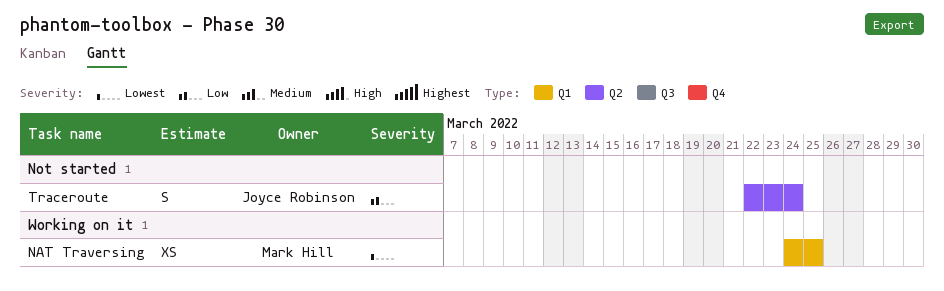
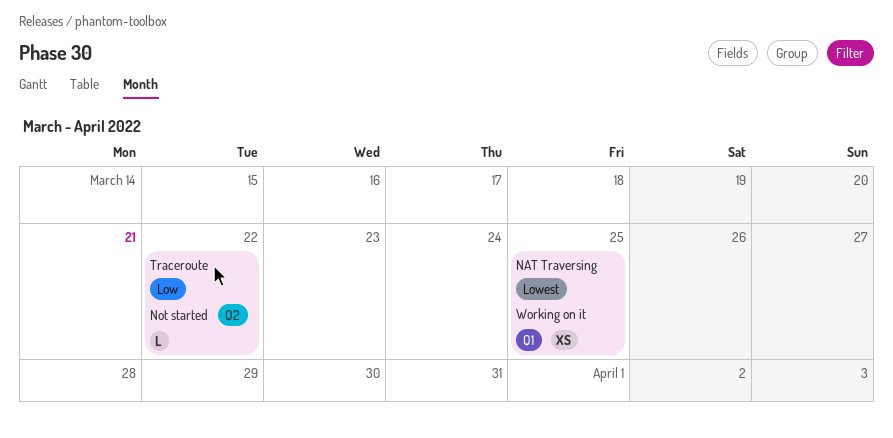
Traceroute, estimate: S -> L
Traceroute, due: Mar 24 -> Mar 22

